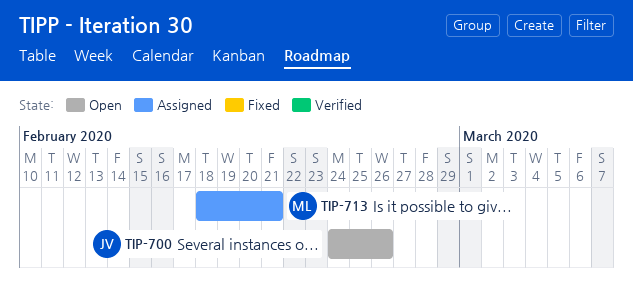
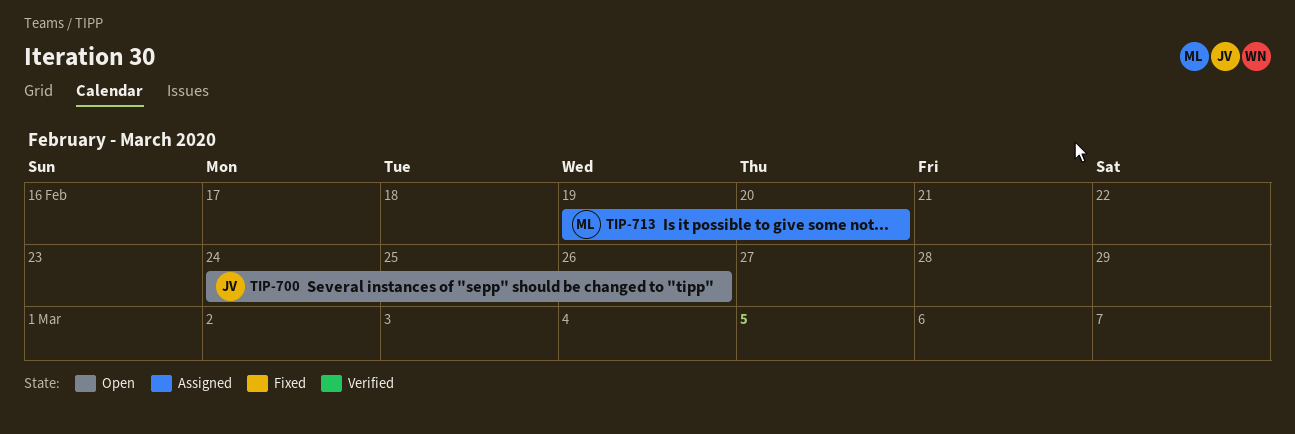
TIP-713, start: Feb 18 -> Feb 19
TIP-713, due: Feb 21 -> Feb 20

